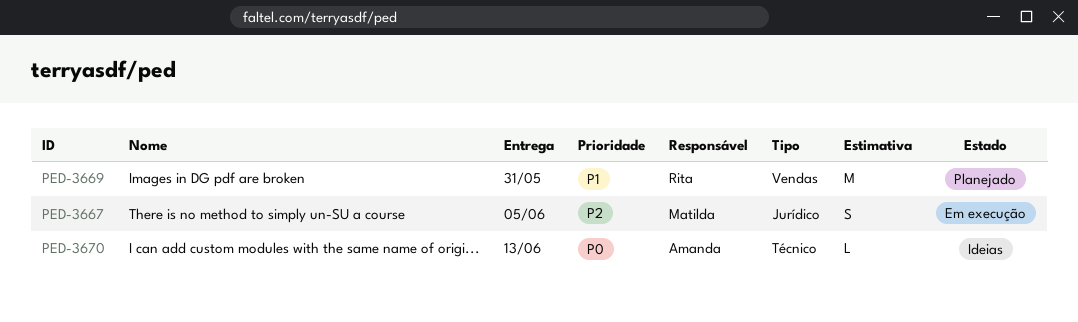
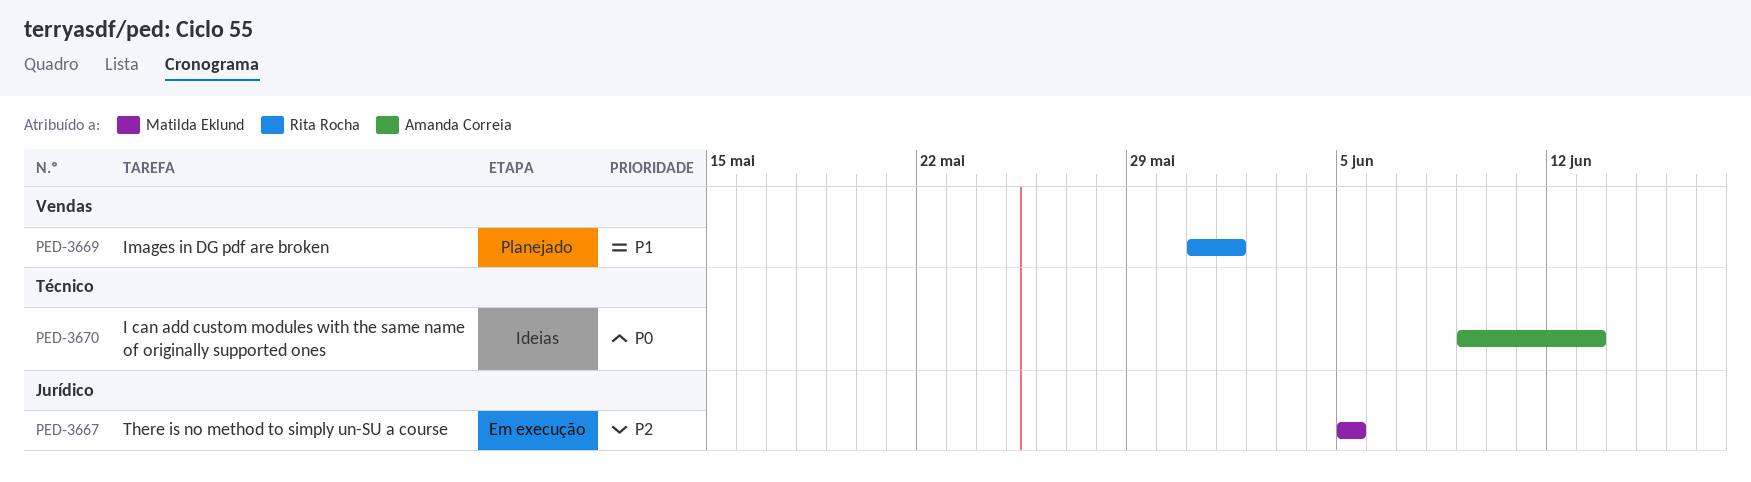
PED-3669, due: May 31 -> Jun 1

